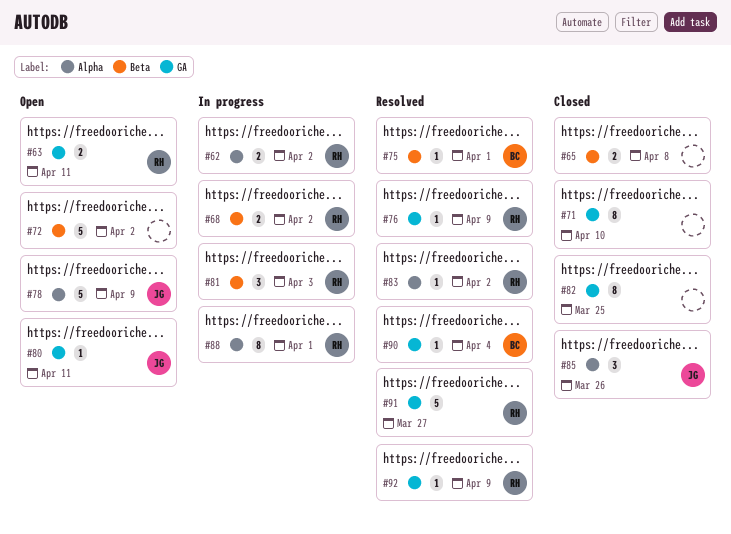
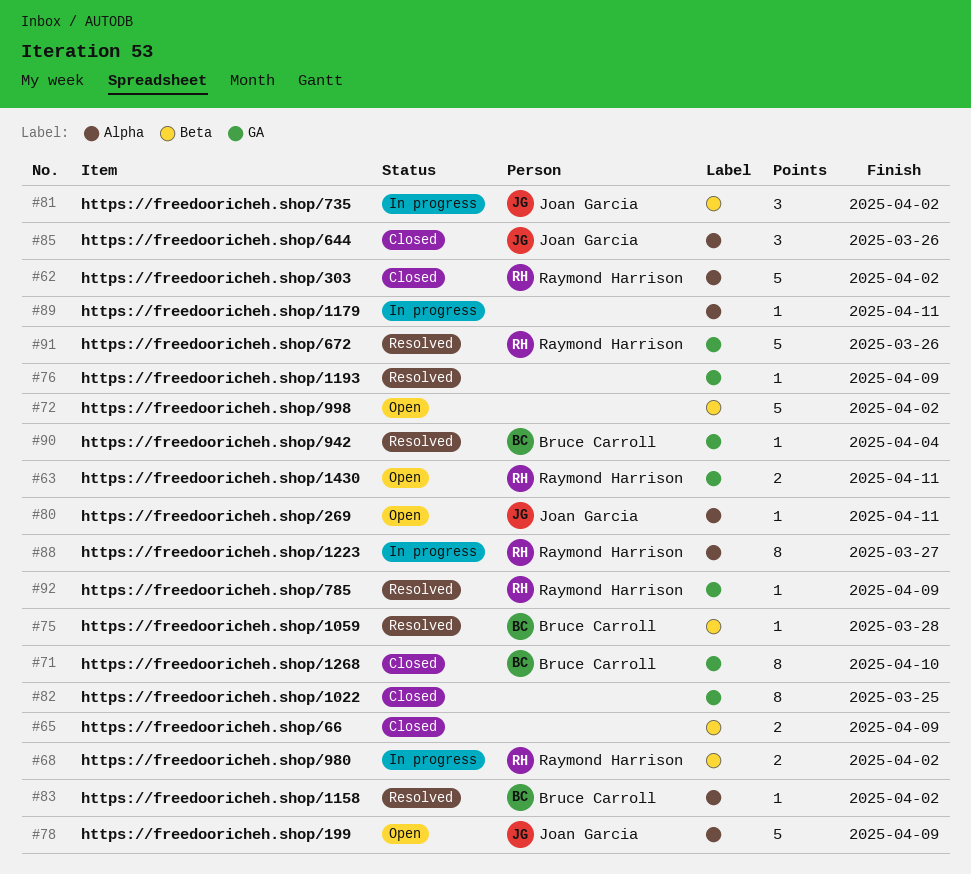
#62, status: In progress -> Closed
#62, estimate: 2 -> 5
#65, due: Apr 8 -> Apr 9
#71, owner: none -> Bruce Carroll
#75, due: Apr 1 -> Mar 28
#76, owner: Raymond Harrison -> none
#80, label: GA -> Alpha
#81, owner: Raymond Harrison -> Joan Garcia
#81, due: Apr 3 -> Apr 2
#83, owner: Raymond Harrison -> Bruce Carroll
#88, due: Apr 1 -> Mar 27
#89: none -> present
#91, due: Mar 27 -> Mar 26

